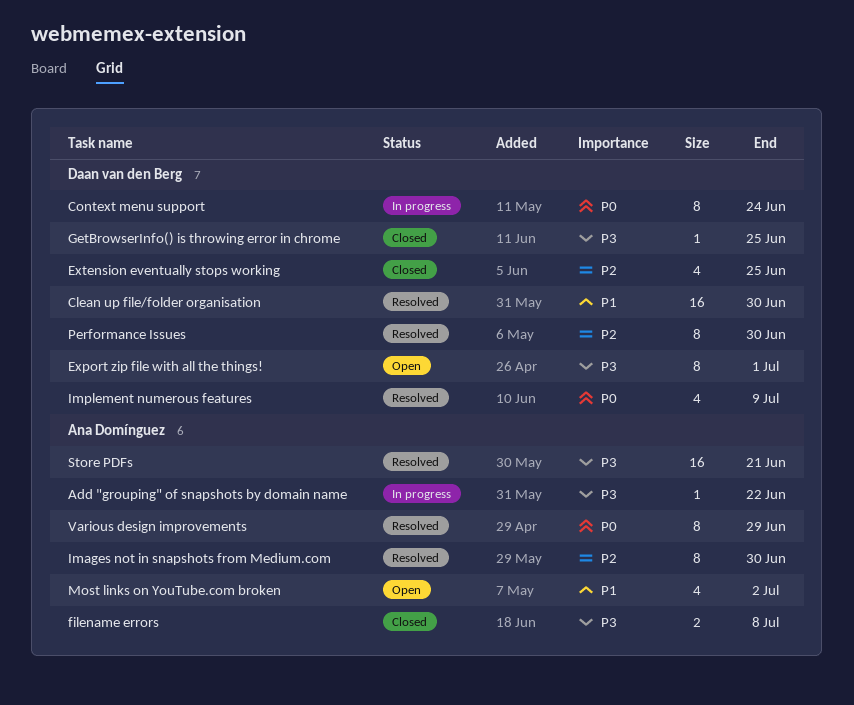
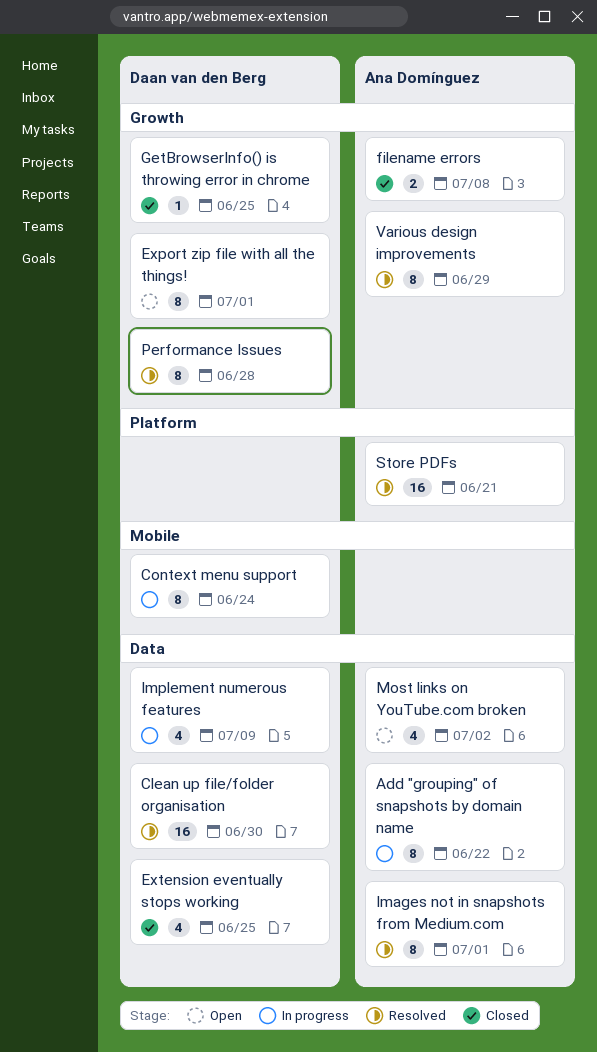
Add "grouping" of snapshots by domain name, estimate: 1 -> 8
Images not in snapshots from Medium.com, due: Jun 30 -> Jul 1
Implement numerous features, status: Resolved -> In progress
Performance Issues, due: Jun 30 -> Jun 28

